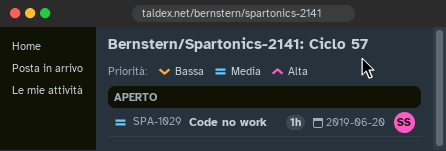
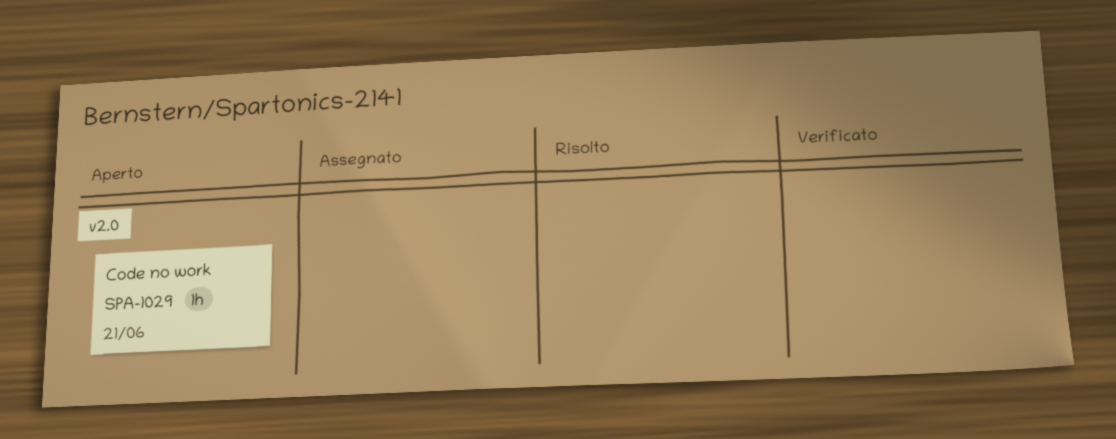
SPA-1029, due: Jun 20 -> Jun 21

